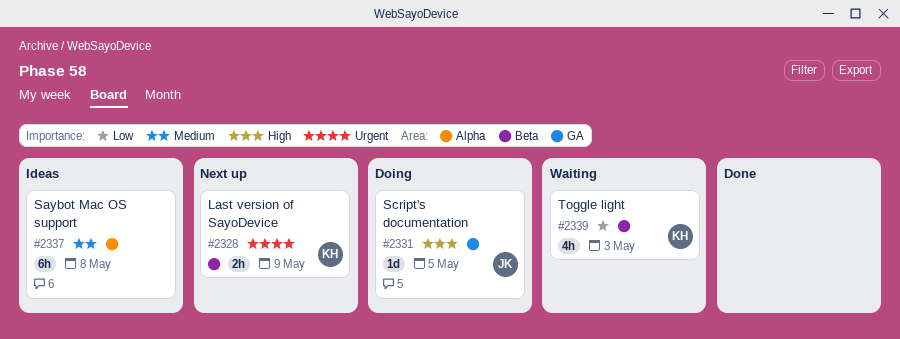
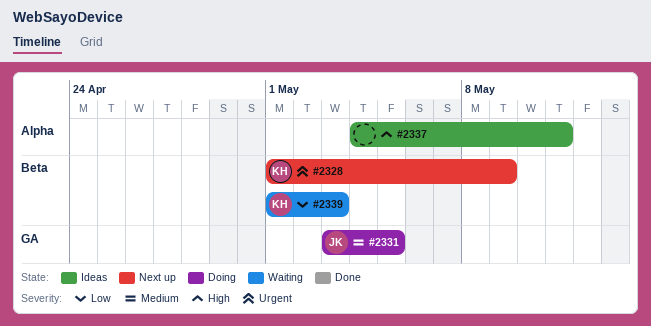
#2331, priority: High -> Medium
#2337, priority: Medium -> High
#2337, due: May 8 -> May 11

